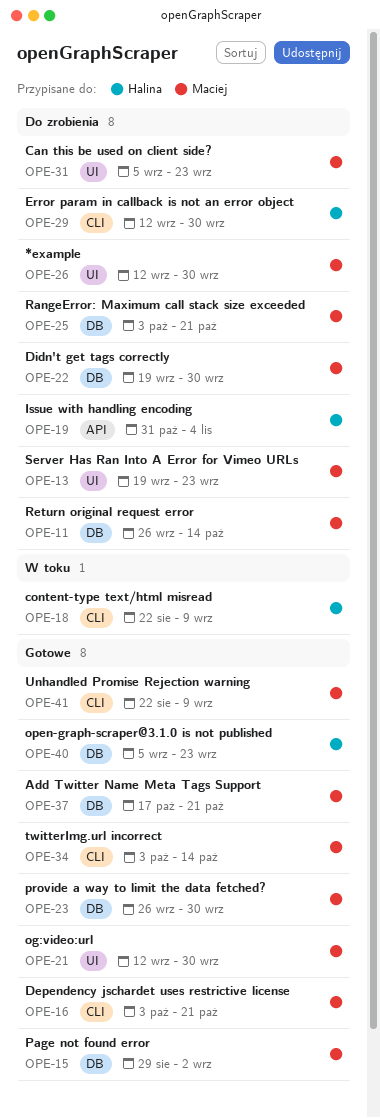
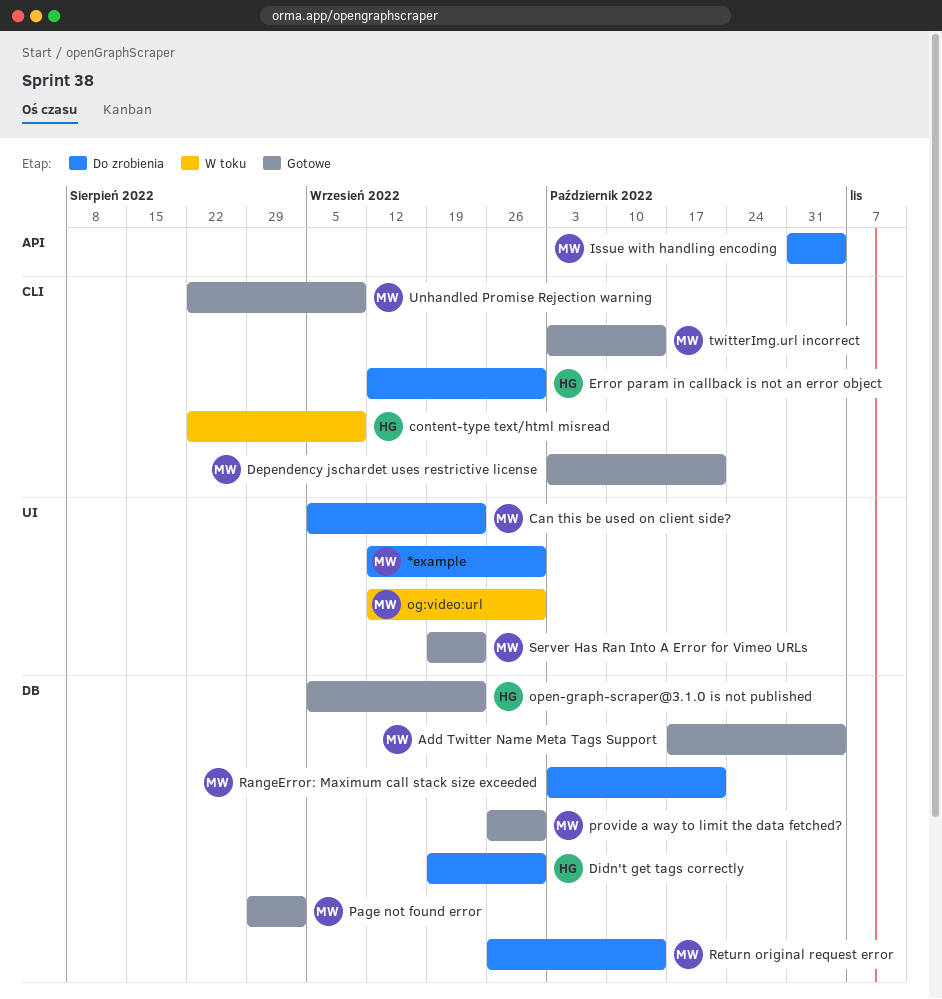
Add Twitter Name Meta Tags Support, due: Oct 21 -> Nov 4
Didn't get tags correctly, owner: Maciej -> Halina
Issue with handling encoding, owner: Halina -> Maciej
og:video:url, status: Gotowe -> W toku
Server Has Ran Into A Error for Vimeo URLs, status: Do zrobienia -> Gotowe

